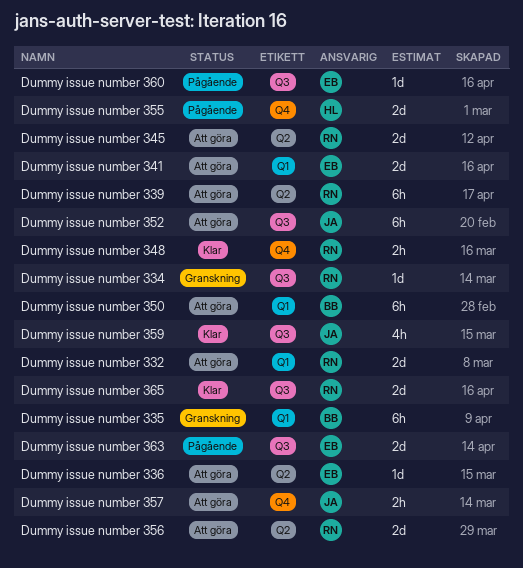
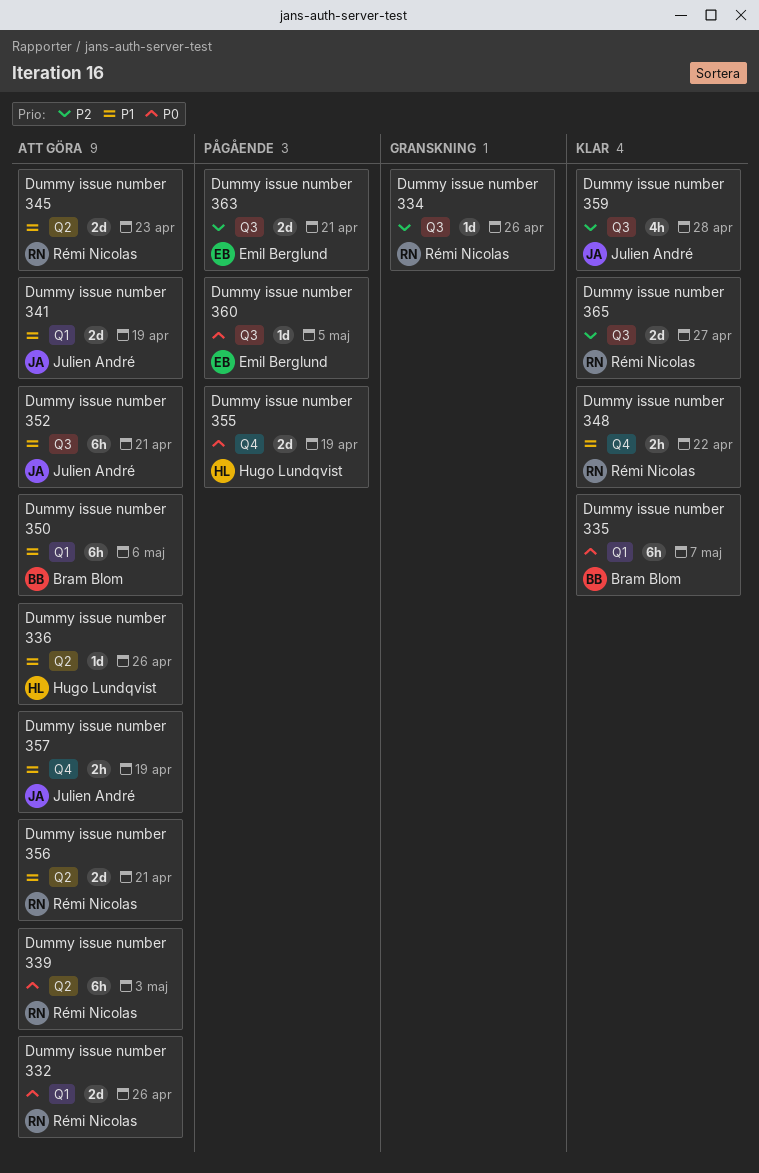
Dummy issue number 335, status: Granskning -> Klar
Dummy issue number 336, owner: Emil Berglund -> Hugo Lundqvist
Dummy issue number 341, owner: Emil Berglund -> Julien André

